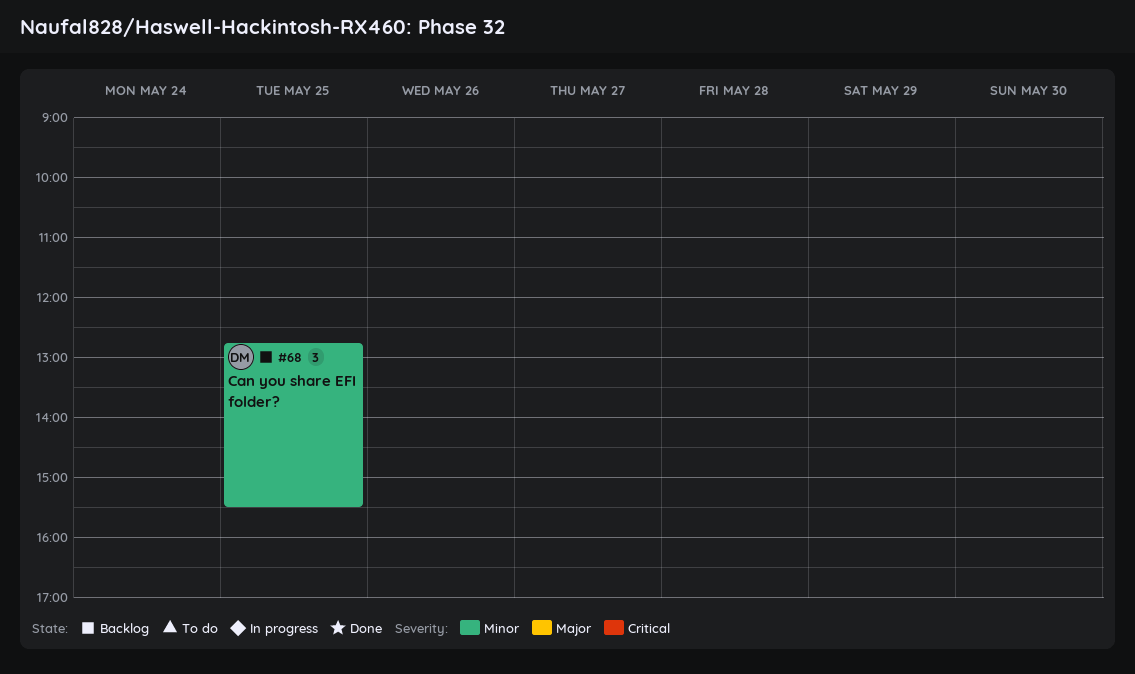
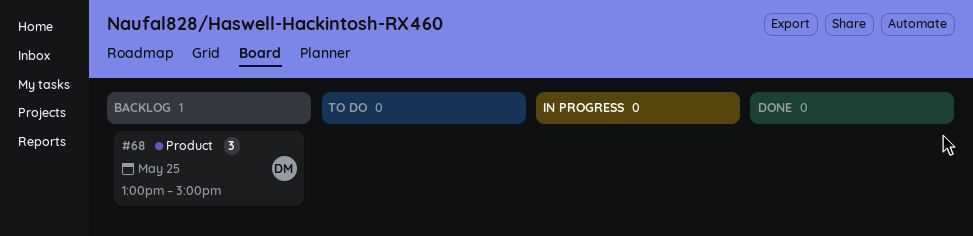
#68, begins: 12:45 -> 13:00
#68, ends: 15:30 -> 15:00

